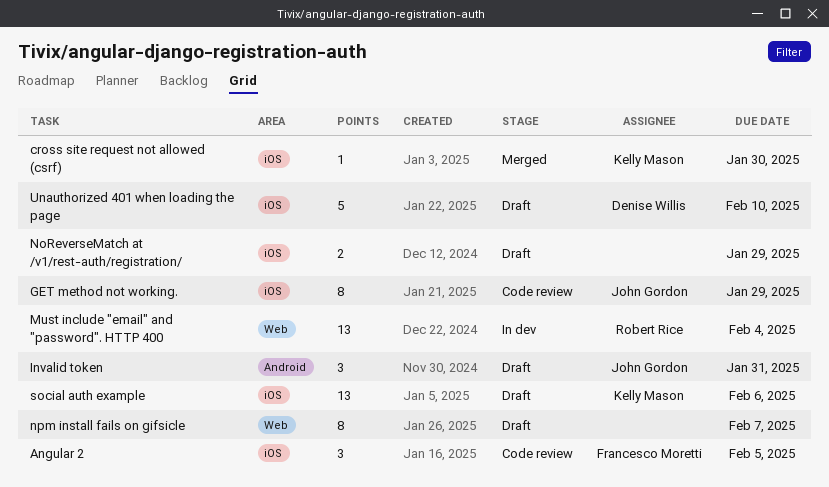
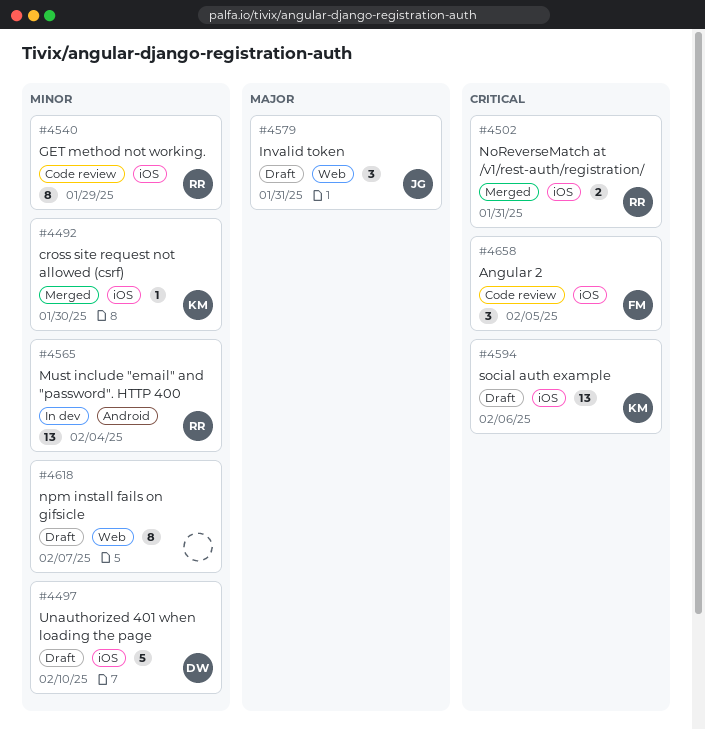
GET method not working., owner: John Gordon -> Robert Rice
Invalid token, label: Android -> Web
Must include "email" and "password". HTTP 400, label: Web -> Android
NoReverseMatch at /v1/rest-auth/registration/, status: Draft -> Merged
NoReverseMatch at /v1/rest-auth/registration/, owner: none -> Robert Rice
NoReverseMatch at /v1/rest-auth/registration/, due: Jan 29 -> Jan 31

